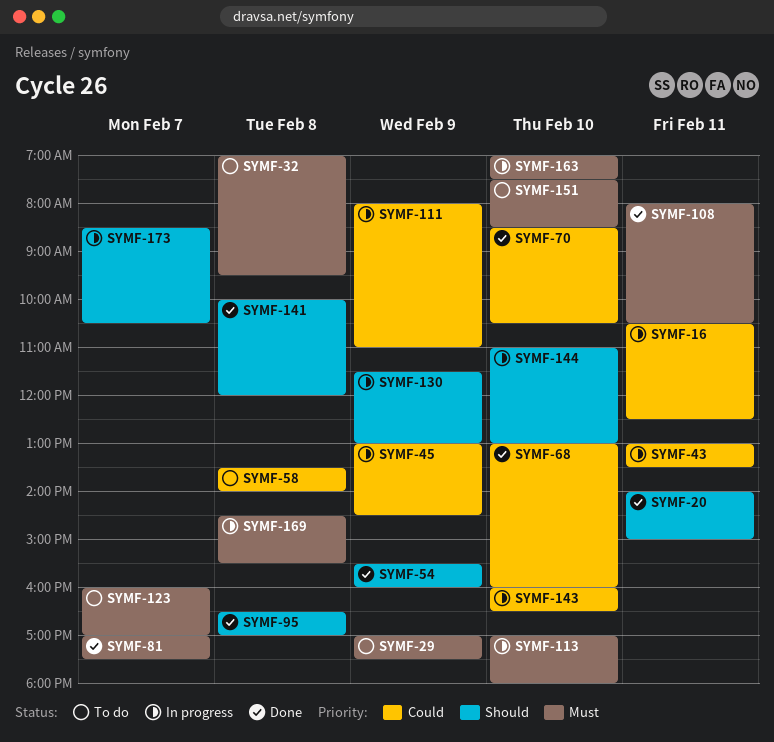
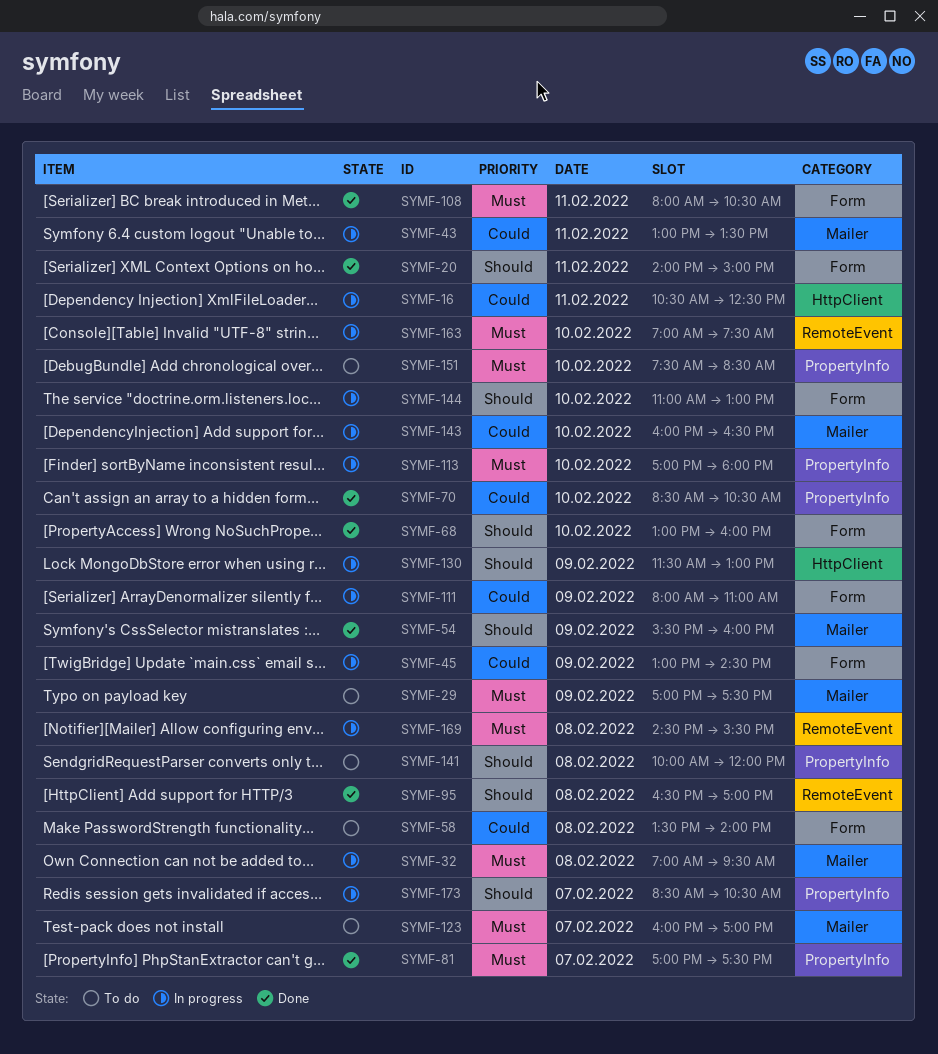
SYMF-32, status: To do -> In progress
SYMF-68, priority: Could -> Should
SYMF-141, status: Done -> To do

